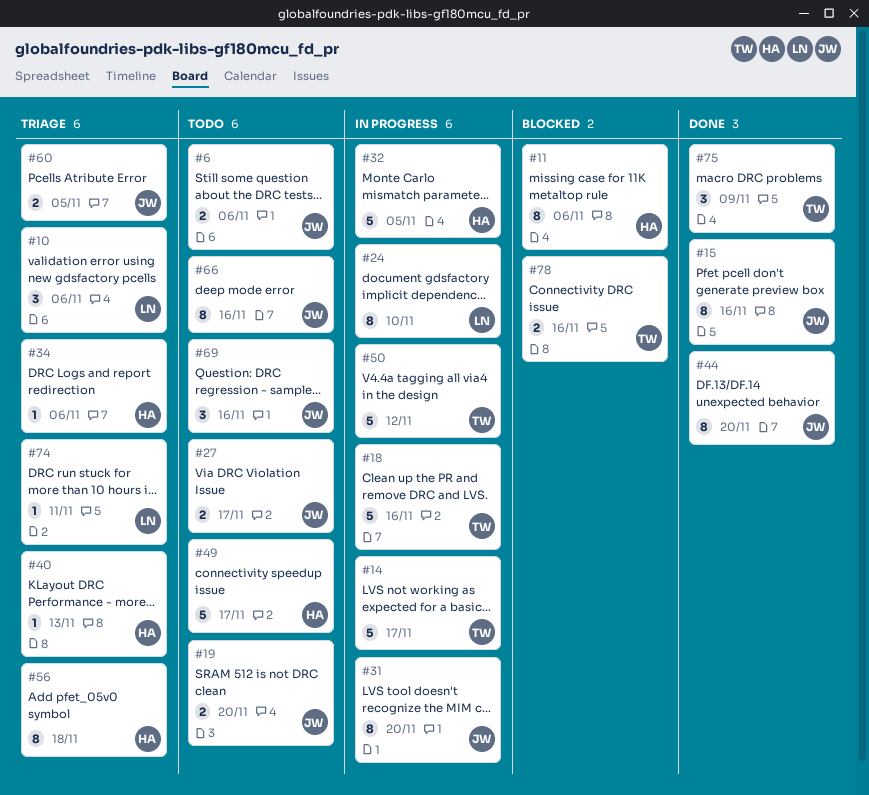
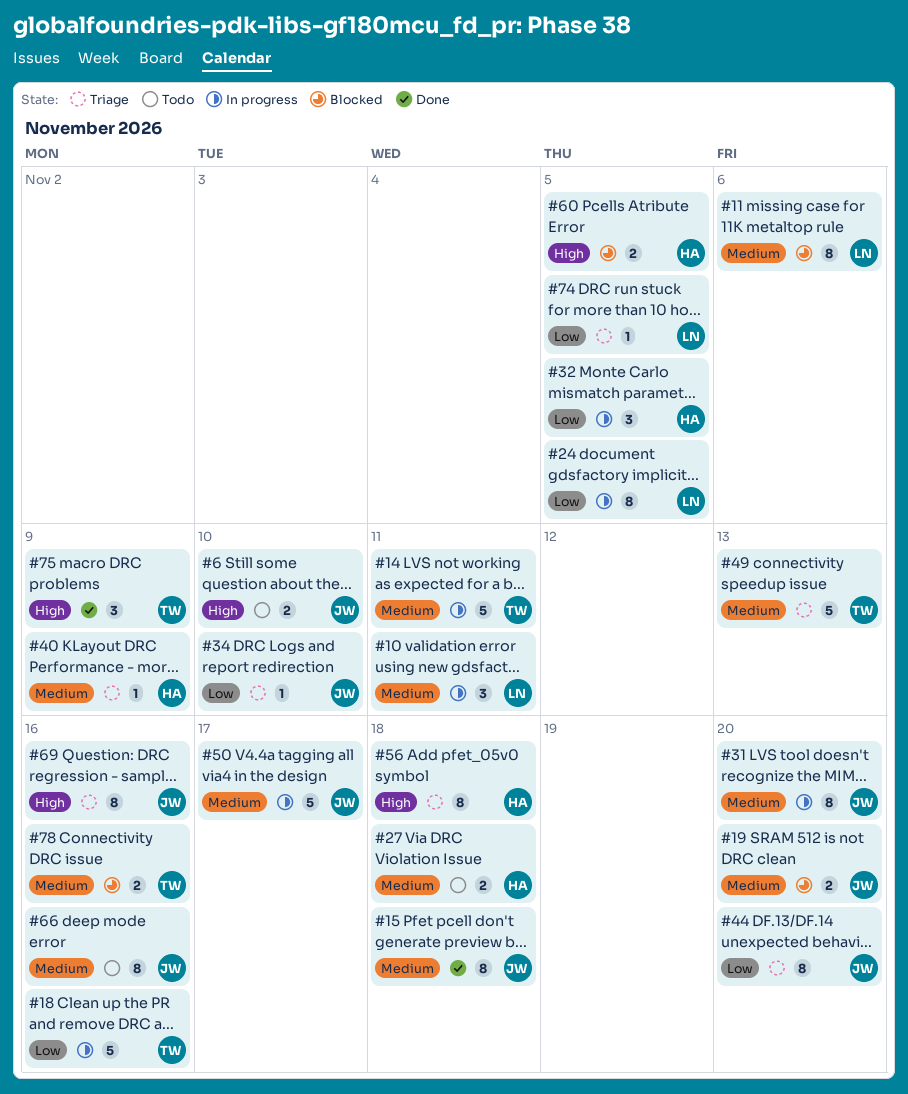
#6, due: Nov 6 -> Nov 10
#10, status: Triage -> In progress
#10, due: Nov 6 -> Nov 11
#11, owner: HA -> LN
#14, due: Nov 17 -> Nov 11
#15, due: Nov 16 -> Nov 18
#19, status: Todo -> Blocked
#24, due: Nov 10 -> Nov 5
#27, owner: JW -> HA
#27, due: Nov 17 -> Nov 18
#32, estimate: 5 -> 3
#34, owner: HA -> JW
#34, due: Nov 6 -> Nov 10
#40, due: Nov 13 -> Nov 9
#44, status: Done -> Triage
#49, status: Todo -> Triage
#49, owner: HA -> TW
#49, due: Nov 17 -> Nov 13
#50, owner: TW -> JW
#50, due: Nov 12 -> Nov 17
#60, status: Triage -> Blocked
#60, owner: JW -> HA
#69, status: Todo -> Triage
#69, estimate: 3 -> 8
#74, due: Nov 11 -> Nov 5

